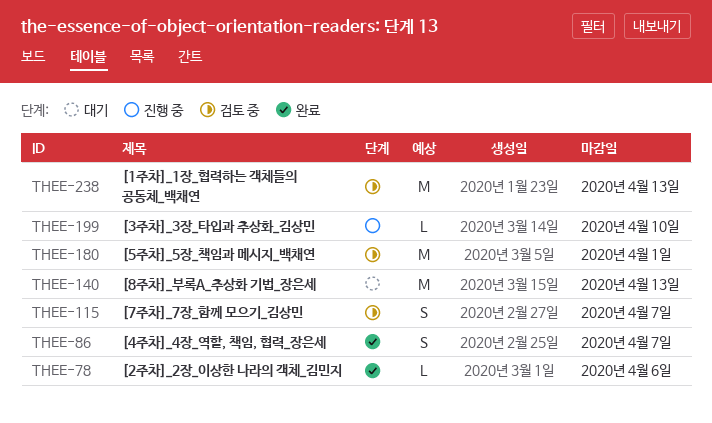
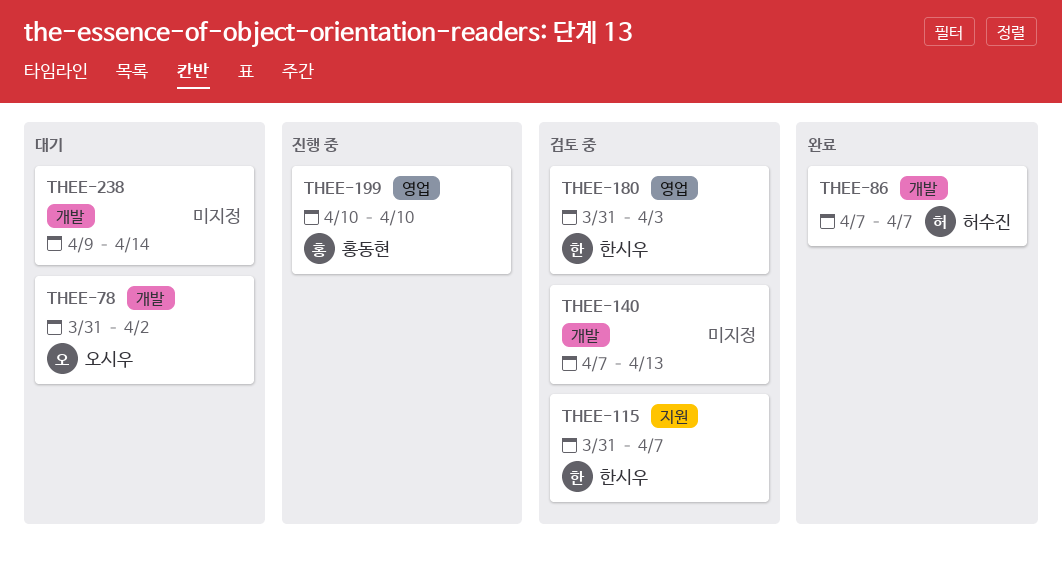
THEE-78, status: 완료 -> 대기
THEE-78, due: Apr 6 -> Apr 2
THEE-140, status: 대기 -> 검토 중
THEE-180, due: Apr 1 -> Apr 3
THEE-238, status: 검토 중 -> 대기
THEE-238, due: Apr 13 -> Apr 14

